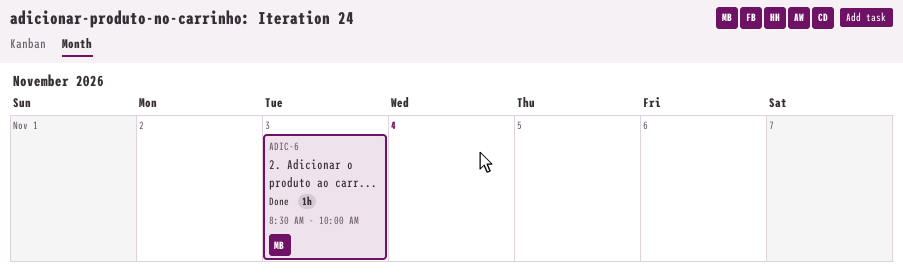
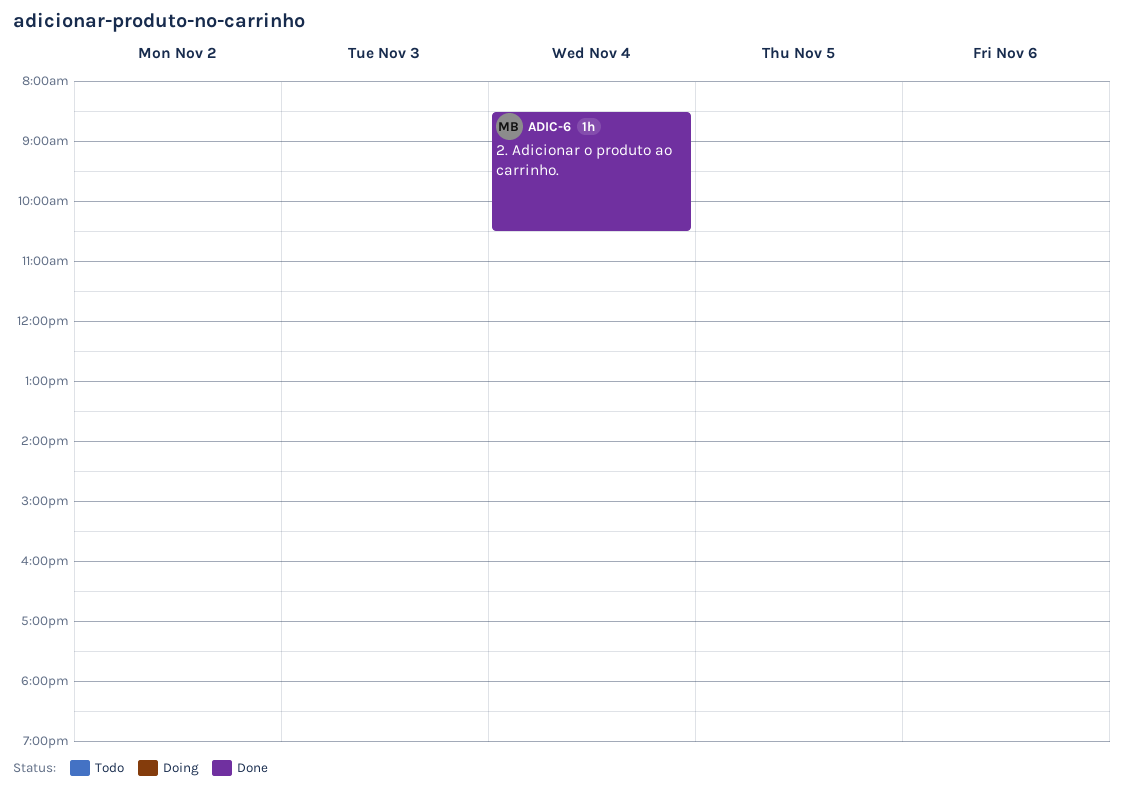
ADIC-6, day: Nov 3 -> Nov 4
ADIC-6, ends: 10:00 -> 10:30

